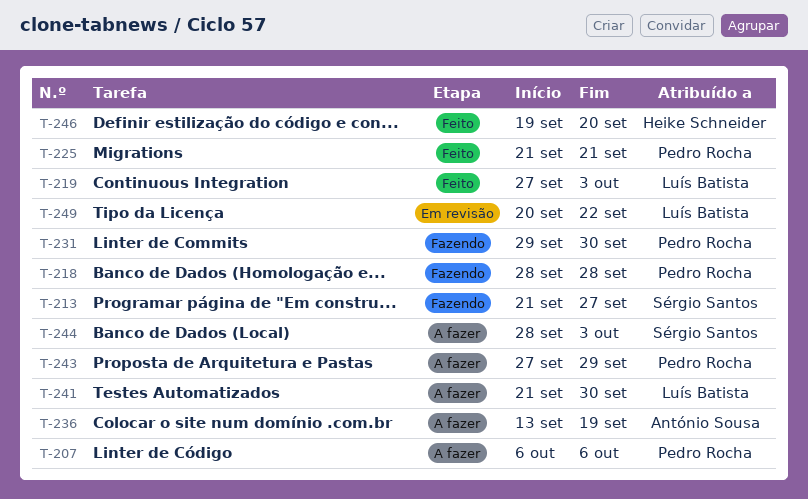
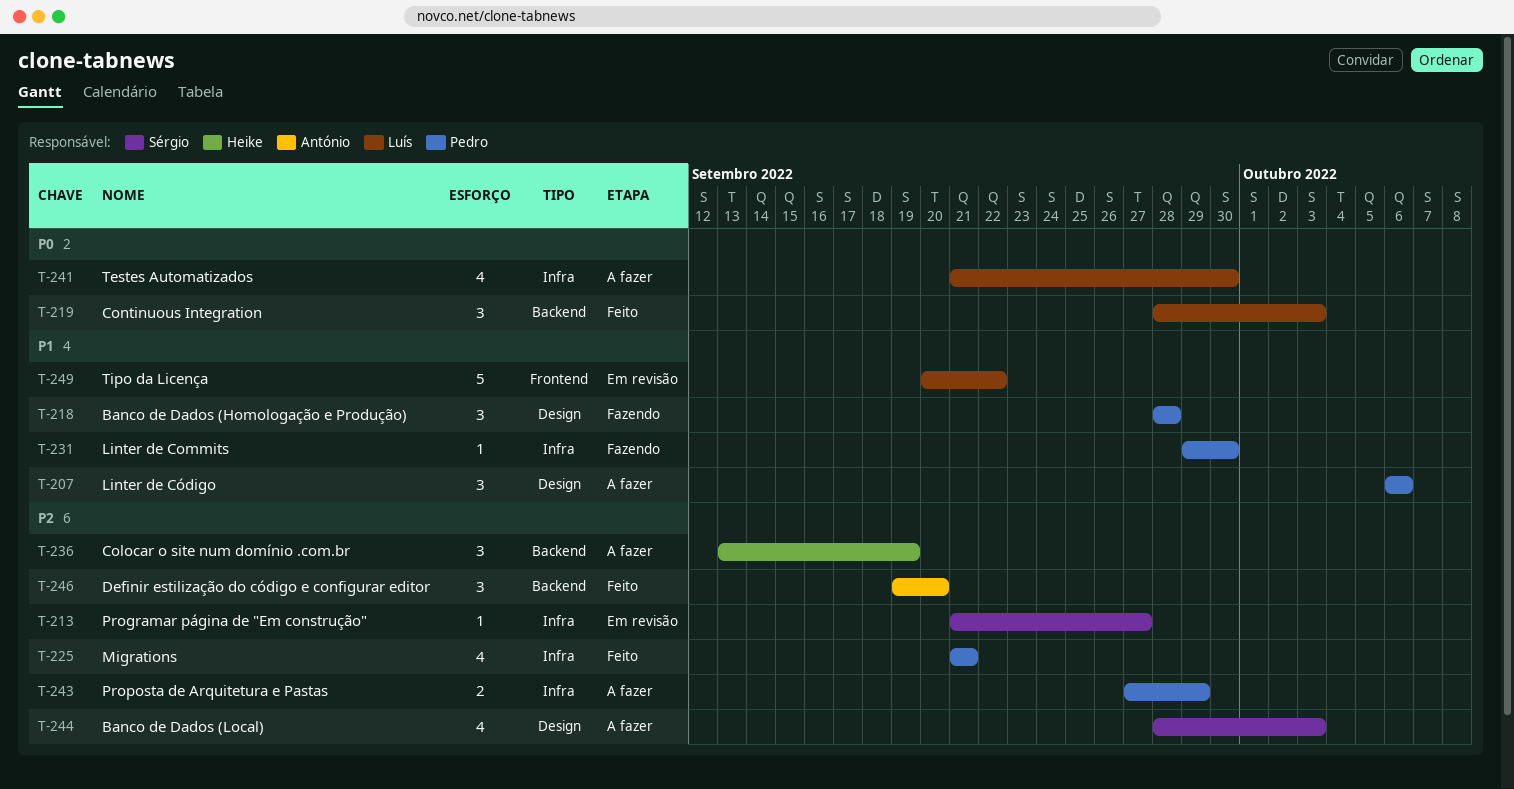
T-213, status: Fazendo -> Em revisão
T-219, start: Sep 27 -> Sep 28
T-236, owner: António Sousa -> Heike Schneider
T-246, owner: Heike Schneider -> António Sousa

